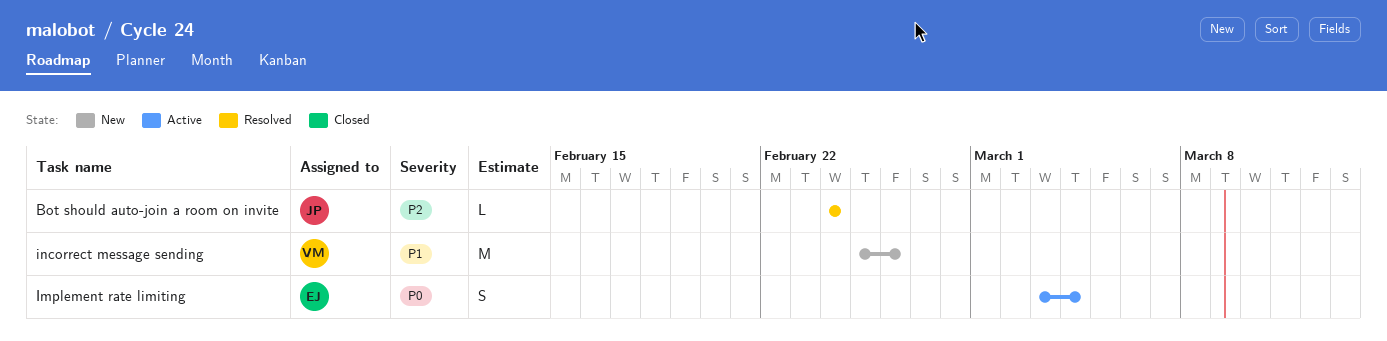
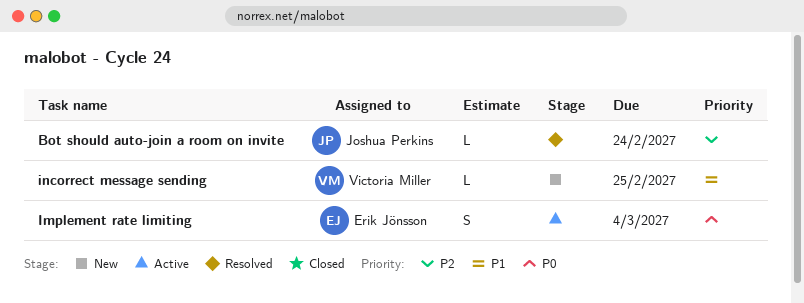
incorrect message sending, estimate: M -> L
incorrect message sending, due: Feb 26 -> Feb 25

